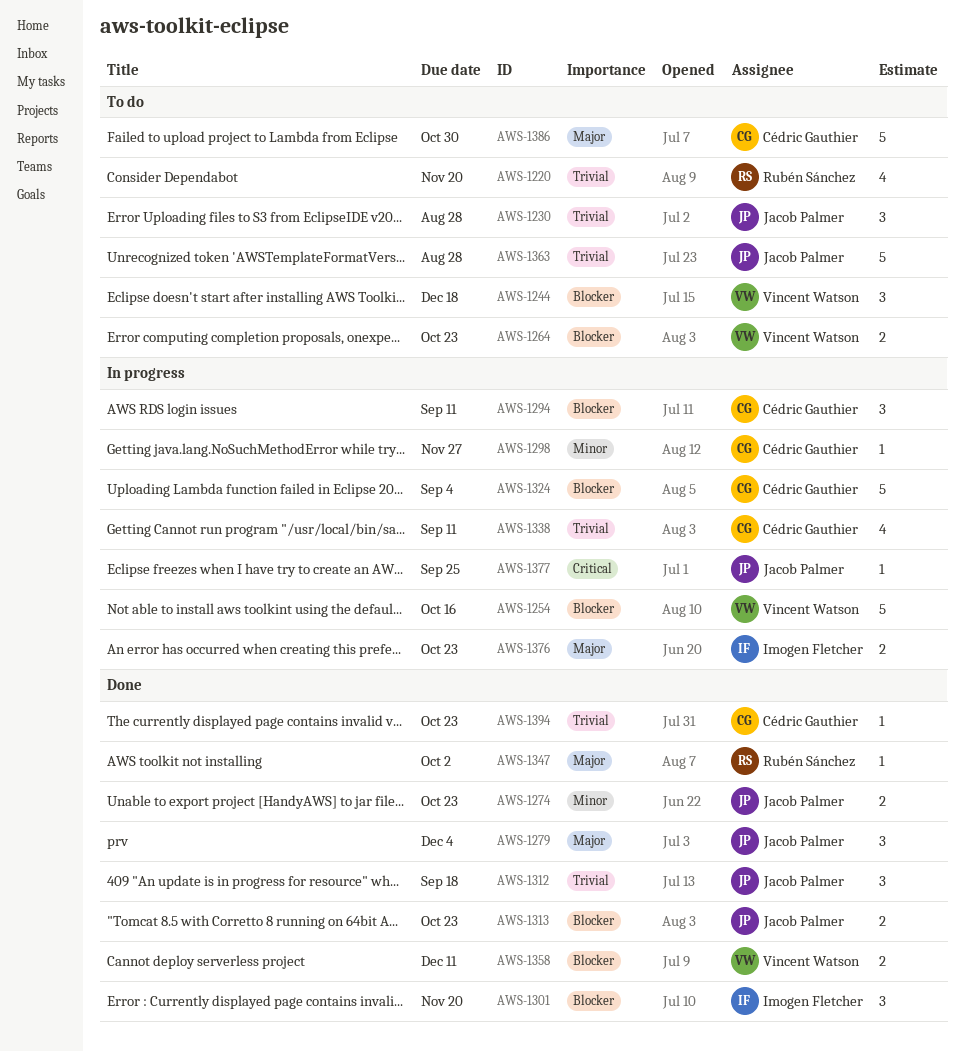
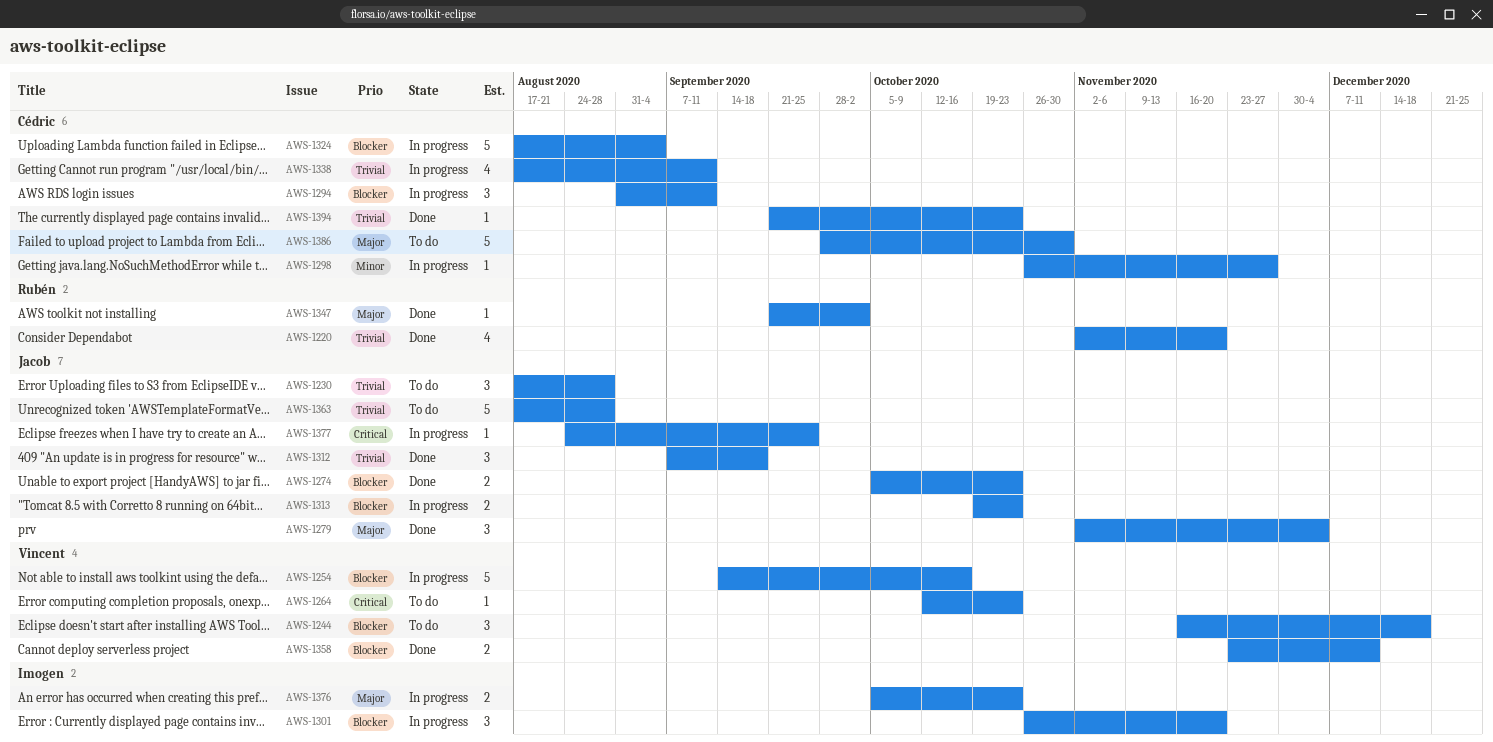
AWS-1220, status: To do -> Done
AWS-1264, priority: Blocker -> Critical
AWS-1264, estimate: 2 -> 1
AWS-1274, priority: Minor -> Blocker
AWS-1301, status: Done -> In progress
AWS-1313, status: Done -> In progress

